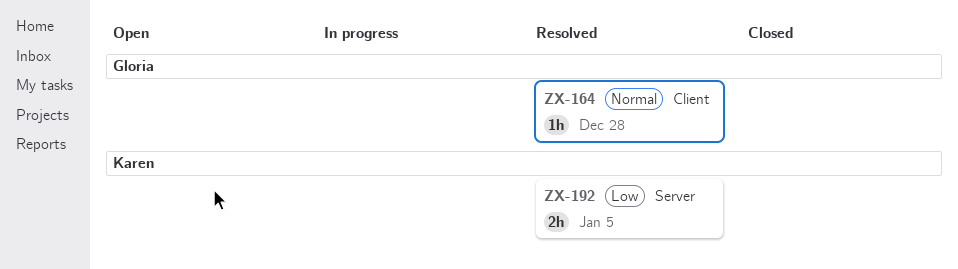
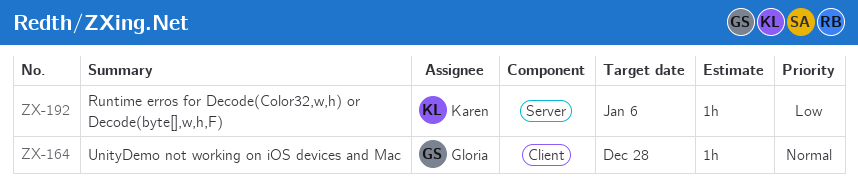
ZX-192, estimate: 2h -> 1h
ZX-192, due: Jan 5 -> Jan 6

